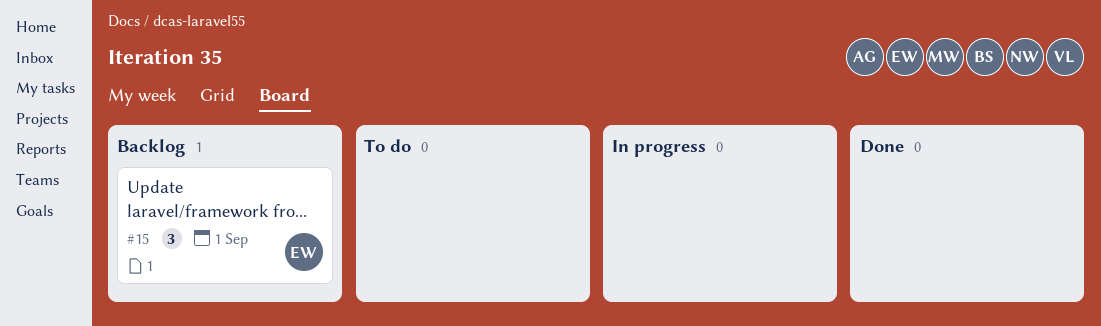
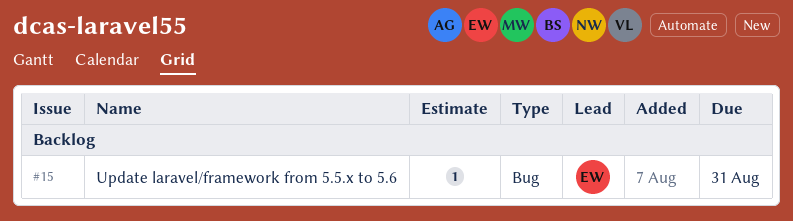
#15, estimate: 3 -> 1
#15, due: Sep 1 -> Aug 31

